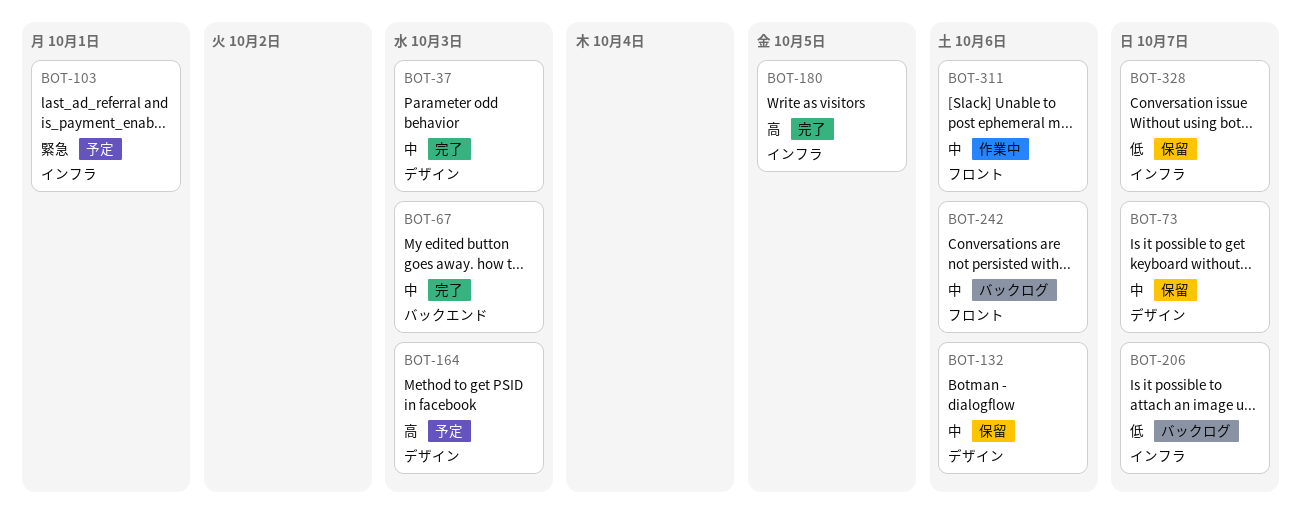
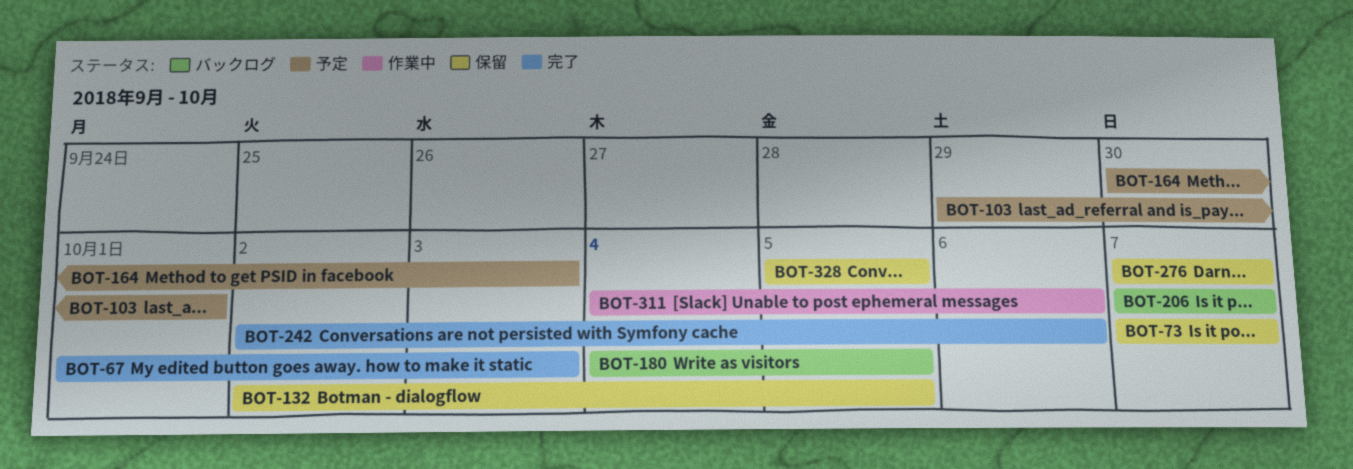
BOT-37: present -> none
BOT-132, due: Oct 6 -> Oct 5
BOT-180, status: 完了 -> バックログ
BOT-242, status: バックログ -> 完了
BOT-276: none -> present
BOT-328, due: Oct 7 -> Oct 5

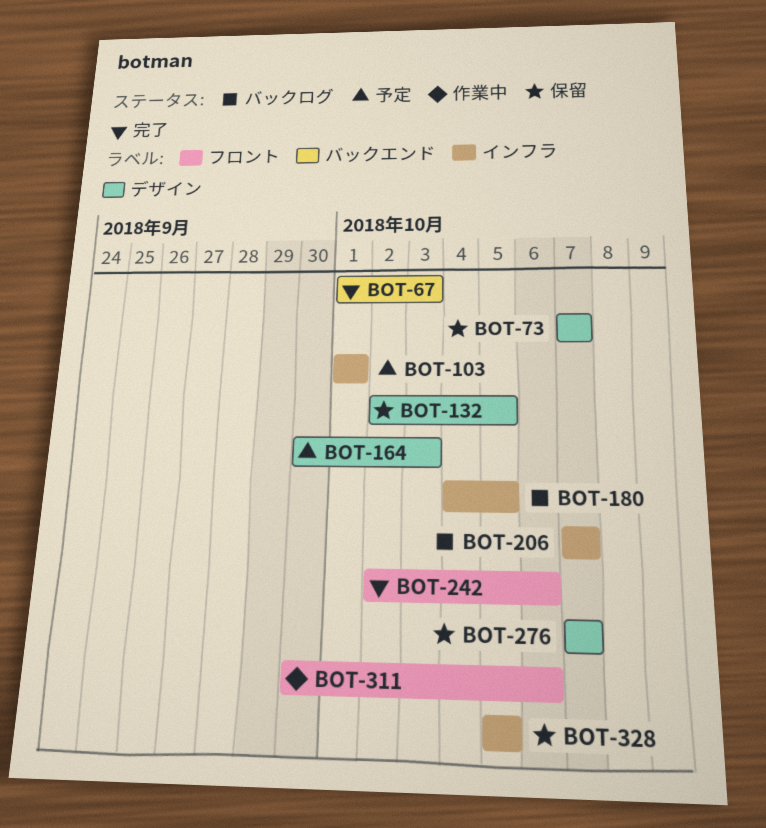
BOT-103, start: Sep 29 -> Oct 1
BOT-311, start: Oct 4 -> Sep 30

